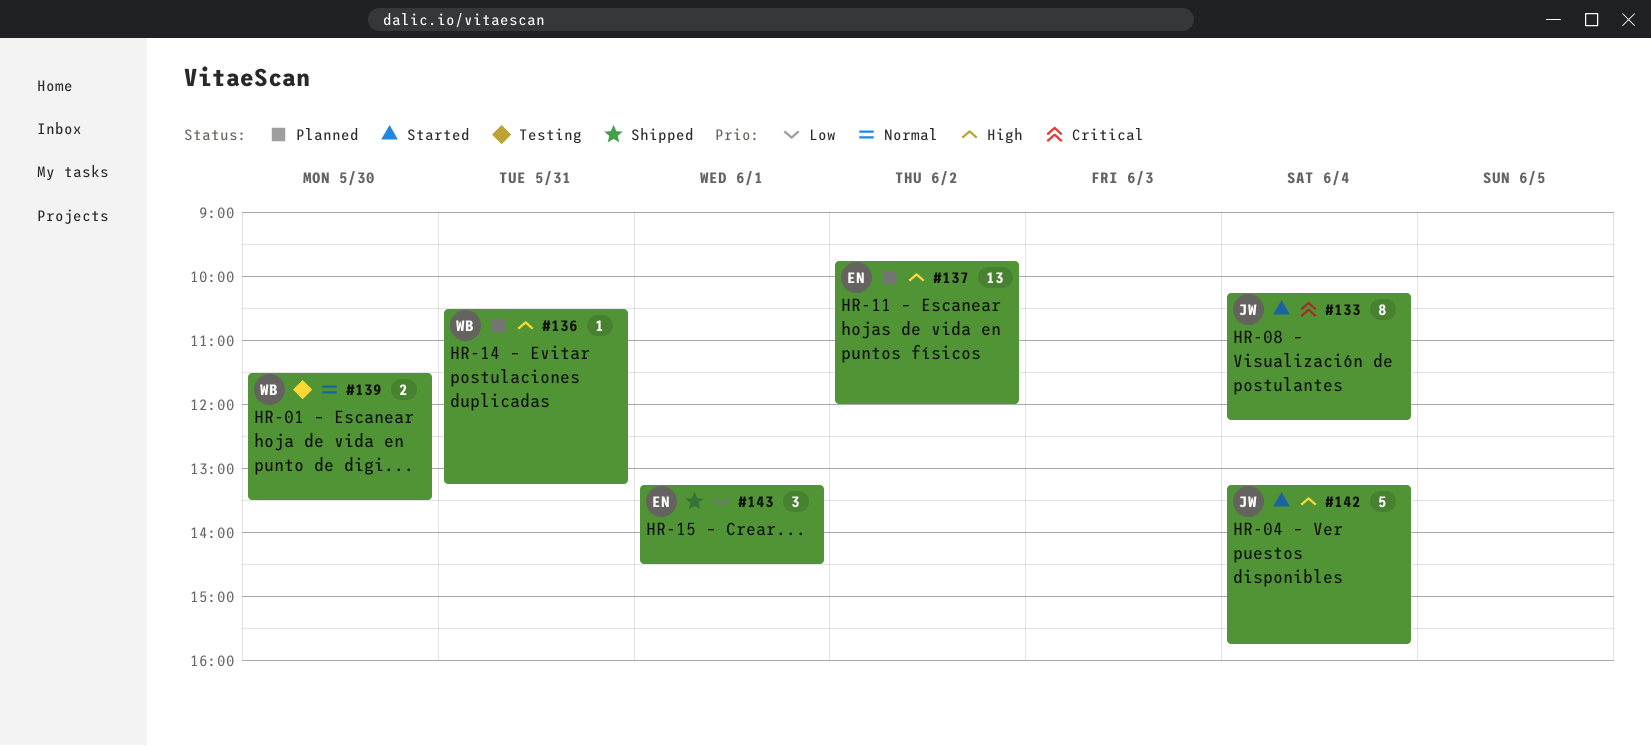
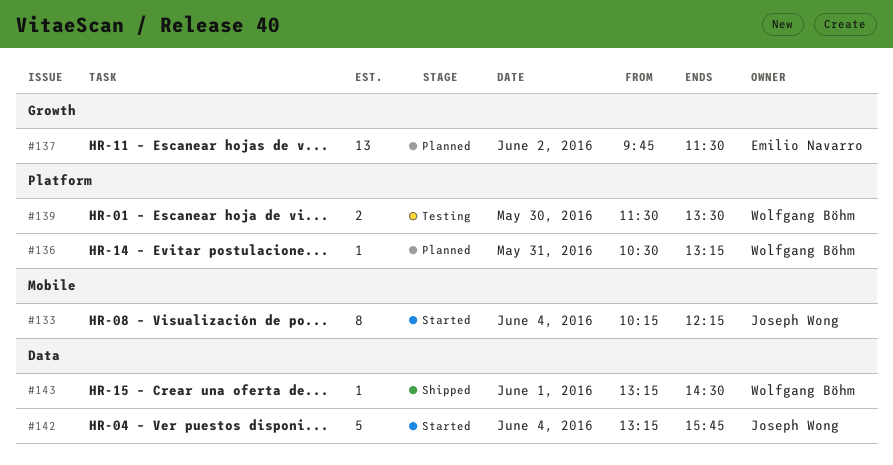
#137, ends: 12:00 -> 11:30
#143, owner: Emilio Navarro -> Wolfgang Böhm
#143, estimate: 3 -> 1

